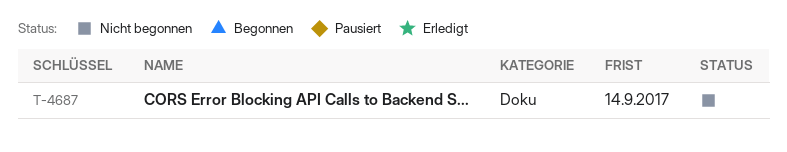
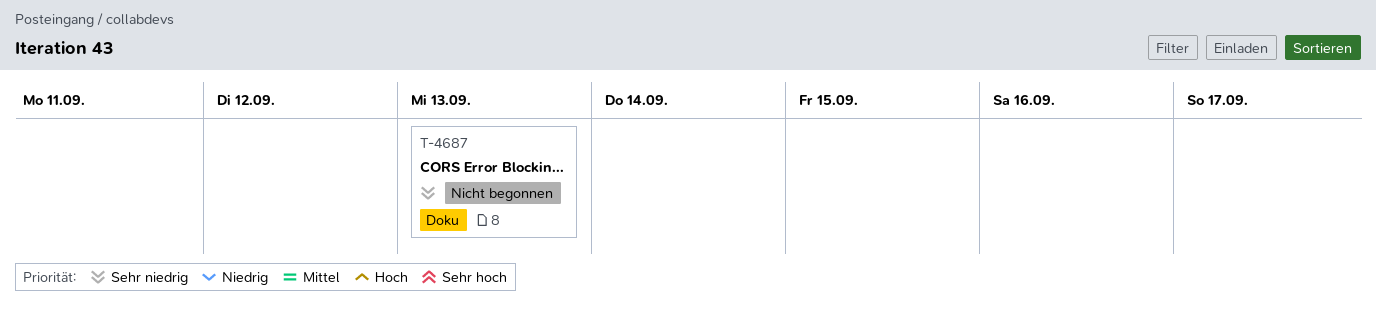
T-4687, due: Sep 14 -> Sep 13

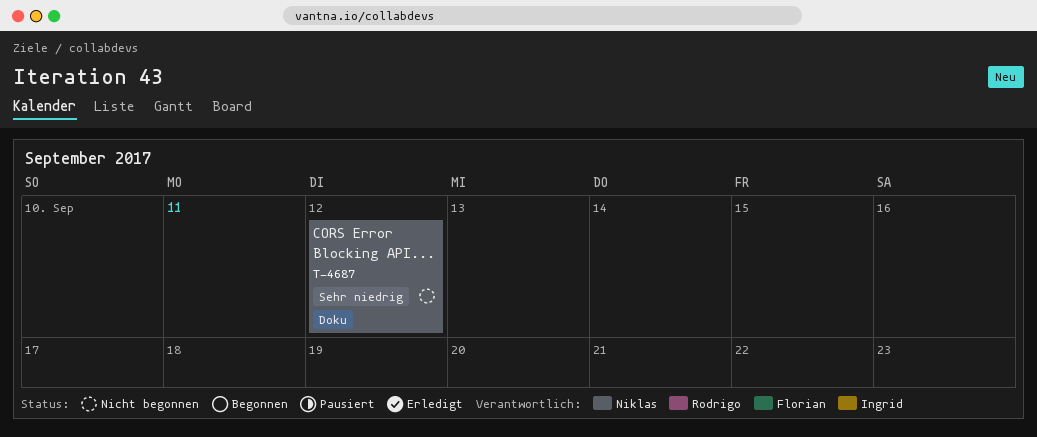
T-4687, due: Sep 13 -> Sep 12

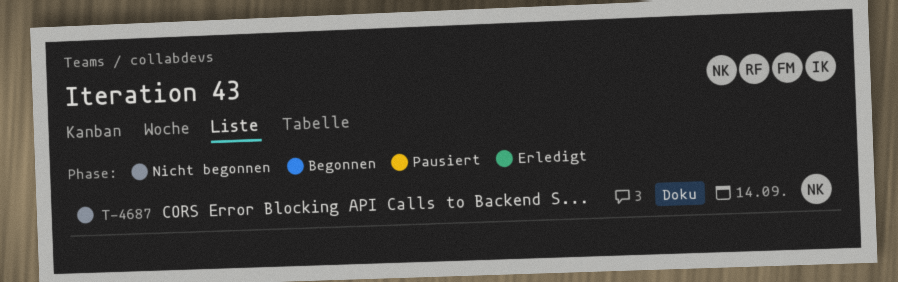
T-4687, due: Sep 12 -> Sep 14

